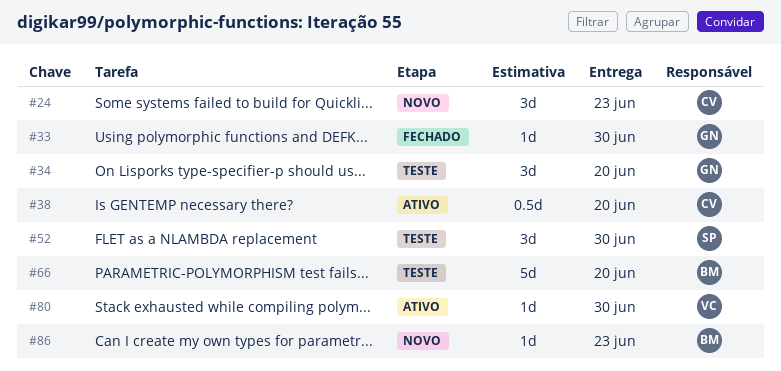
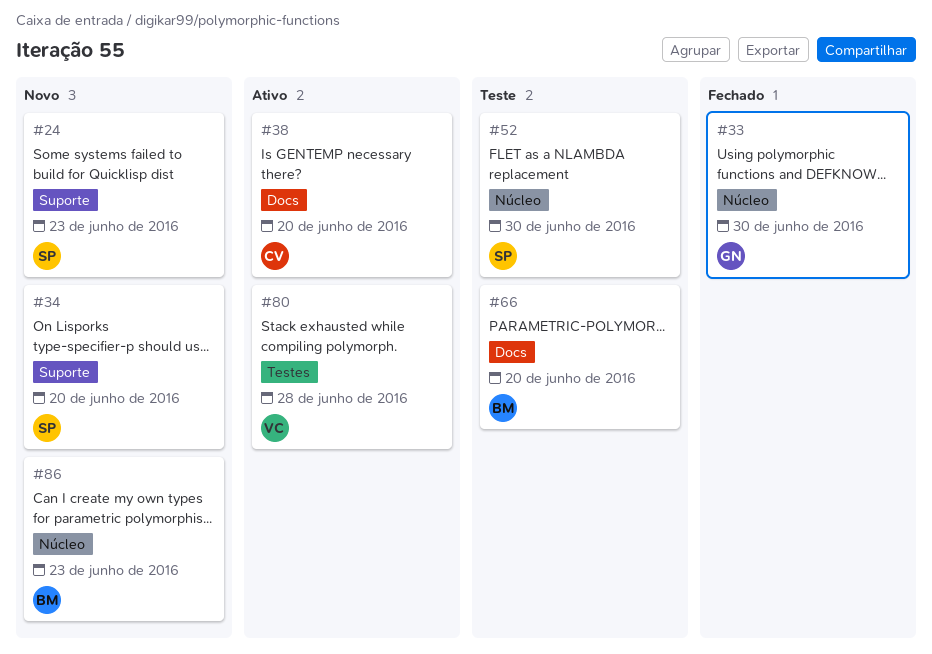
#24, owner: CV -> SP
#34, status: Teste -> Novo
#34, owner: GN -> SP
#80, due: Jun 30 -> Jun 28

